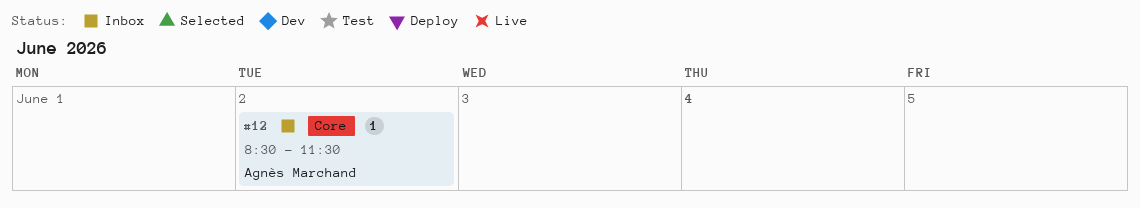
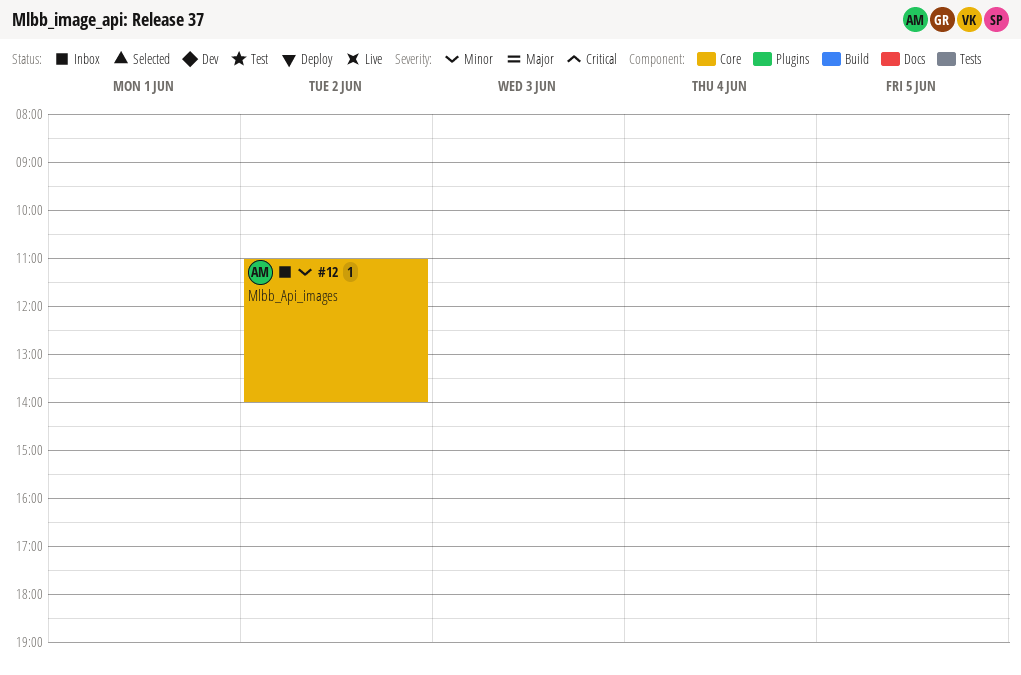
#12, begins: 08:30 -> 11:00
#12, ends: 11:30 -> 14:00

